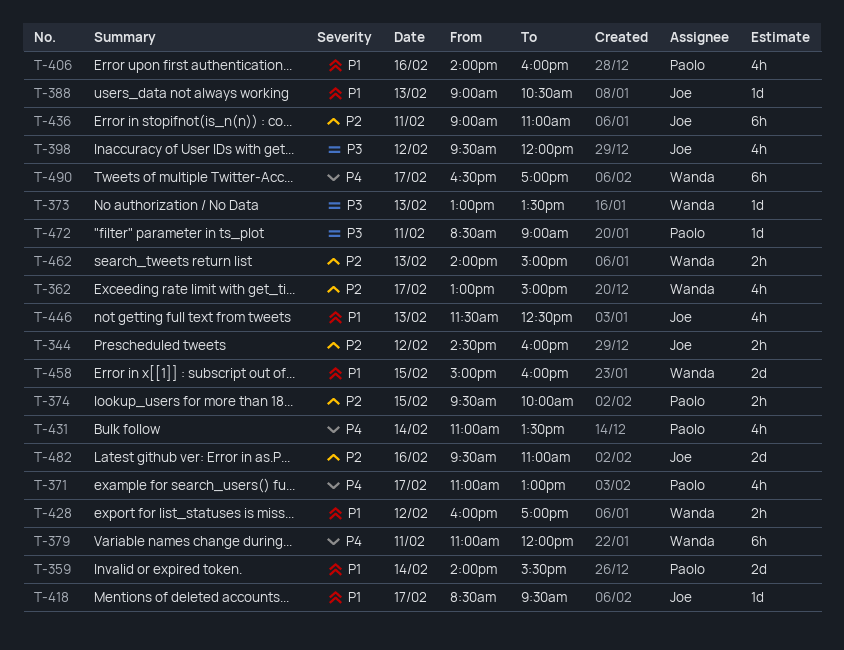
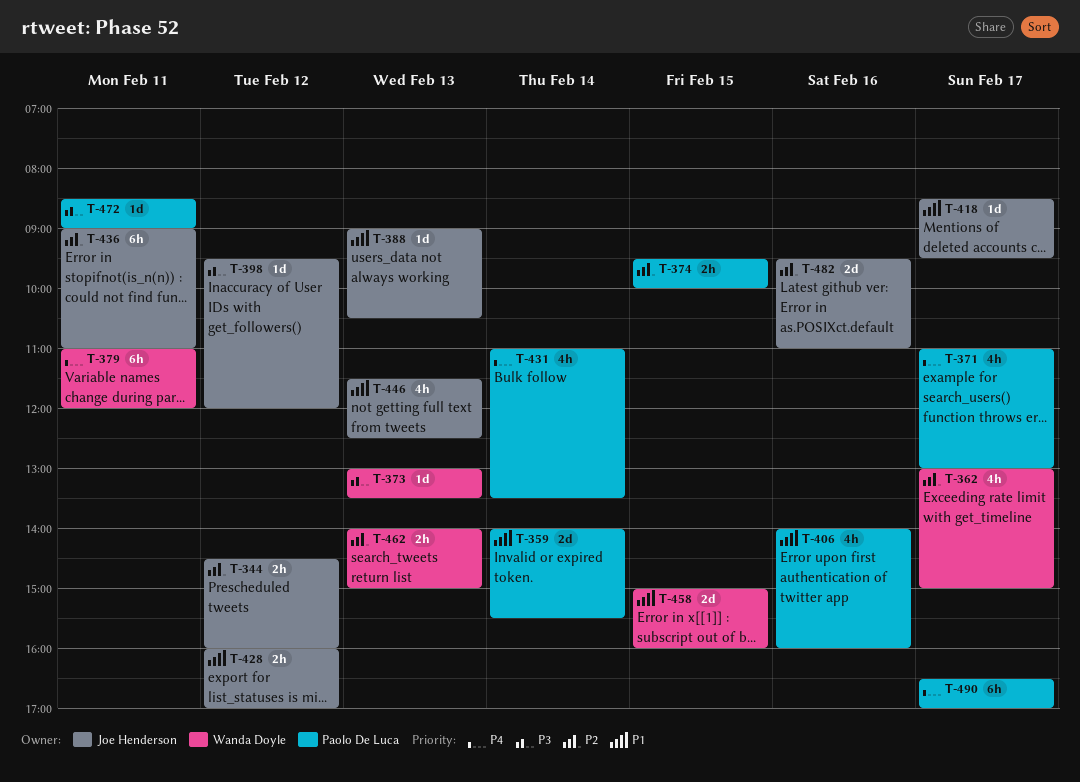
T-398, estimate: 4h -> 1d
T-428, owner: Wanda Doyle -> Joe Henderson
T-490, owner: Wanda Doyle -> Paolo De Luca

